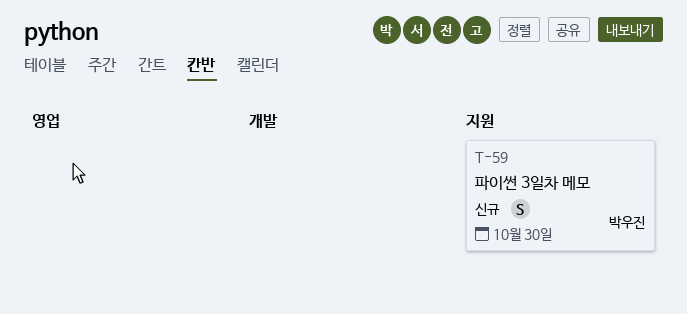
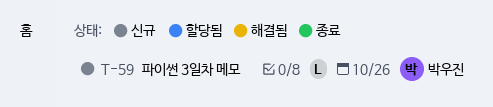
T-59, estimate: S -> L
T-59, due: Oct 30 -> Oct 26

